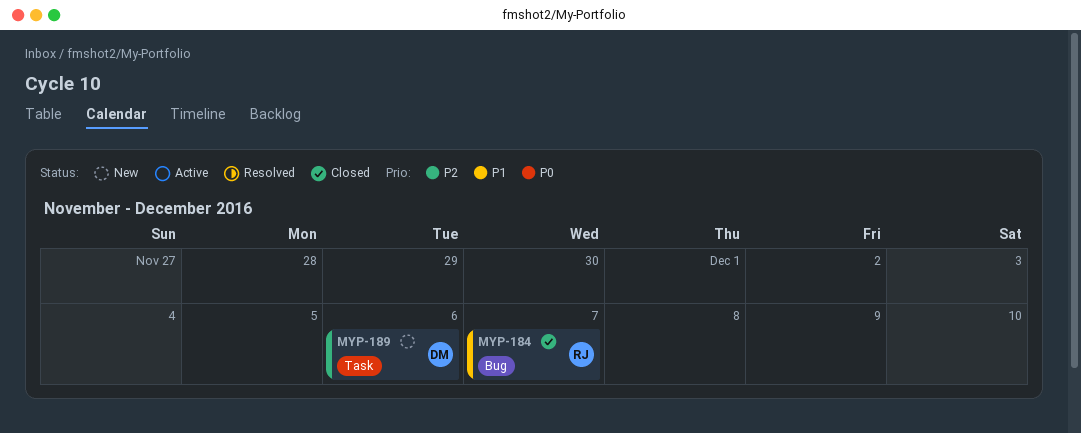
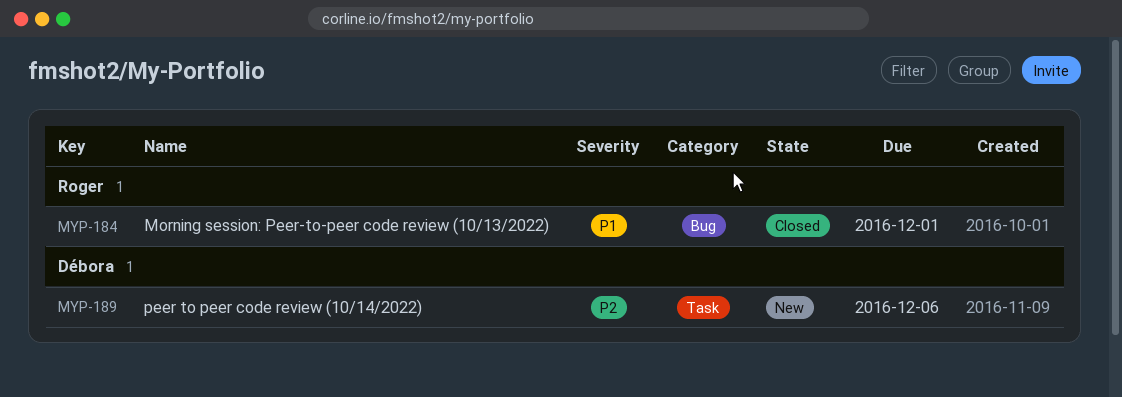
MYP-184, due: Dec 7 -> Dec 1

